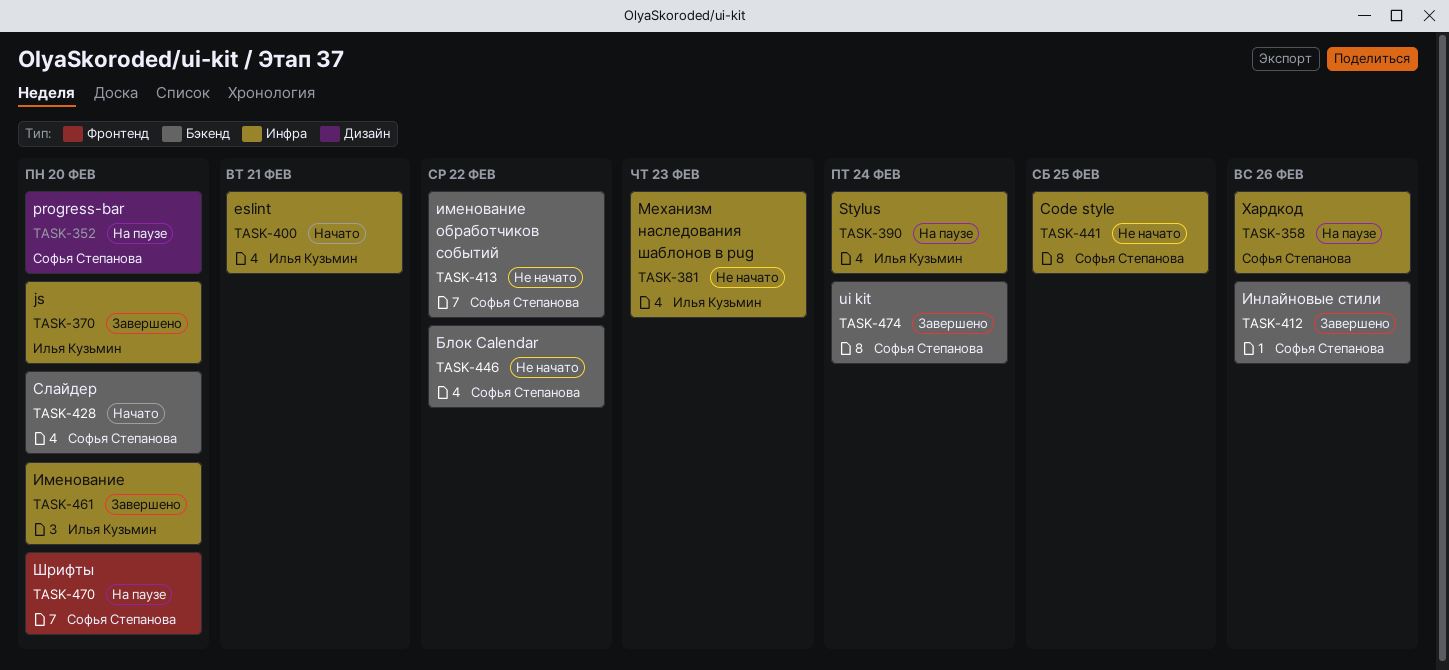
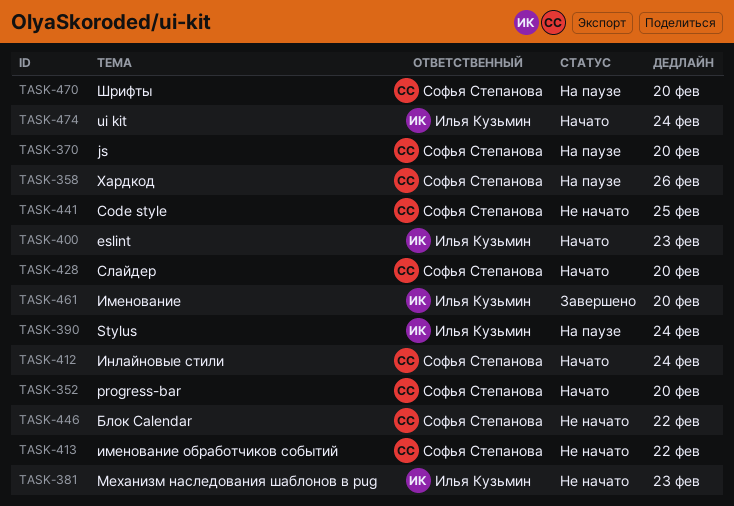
TASK-352, status: На паузе -> Начато
TASK-370, status: Завершено -> На паузе
TASK-370, owner: Илья Кузьмин -> Софья Степанова
TASK-400, due: Feb 21 -> Feb 23
TASK-412, status: Завершено -> Начато
TASK-412, due: Feb 26 -> Feb 24
TASK-474, status: Завершено -> Начато
TASK-474, owner: Софья Степанова -> Илья Кузьмин

